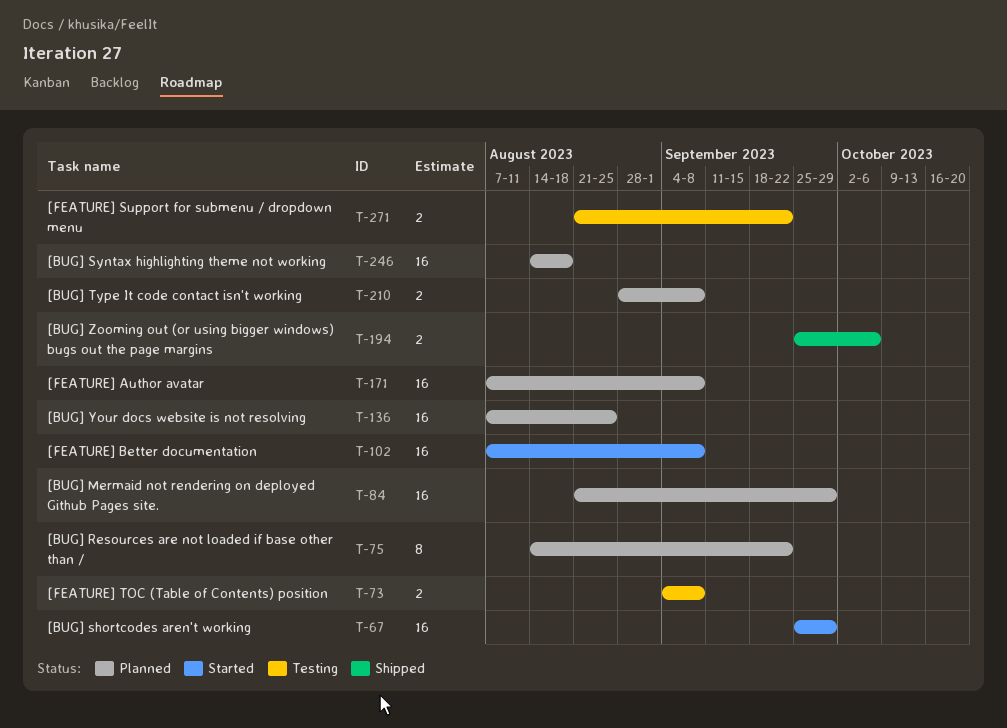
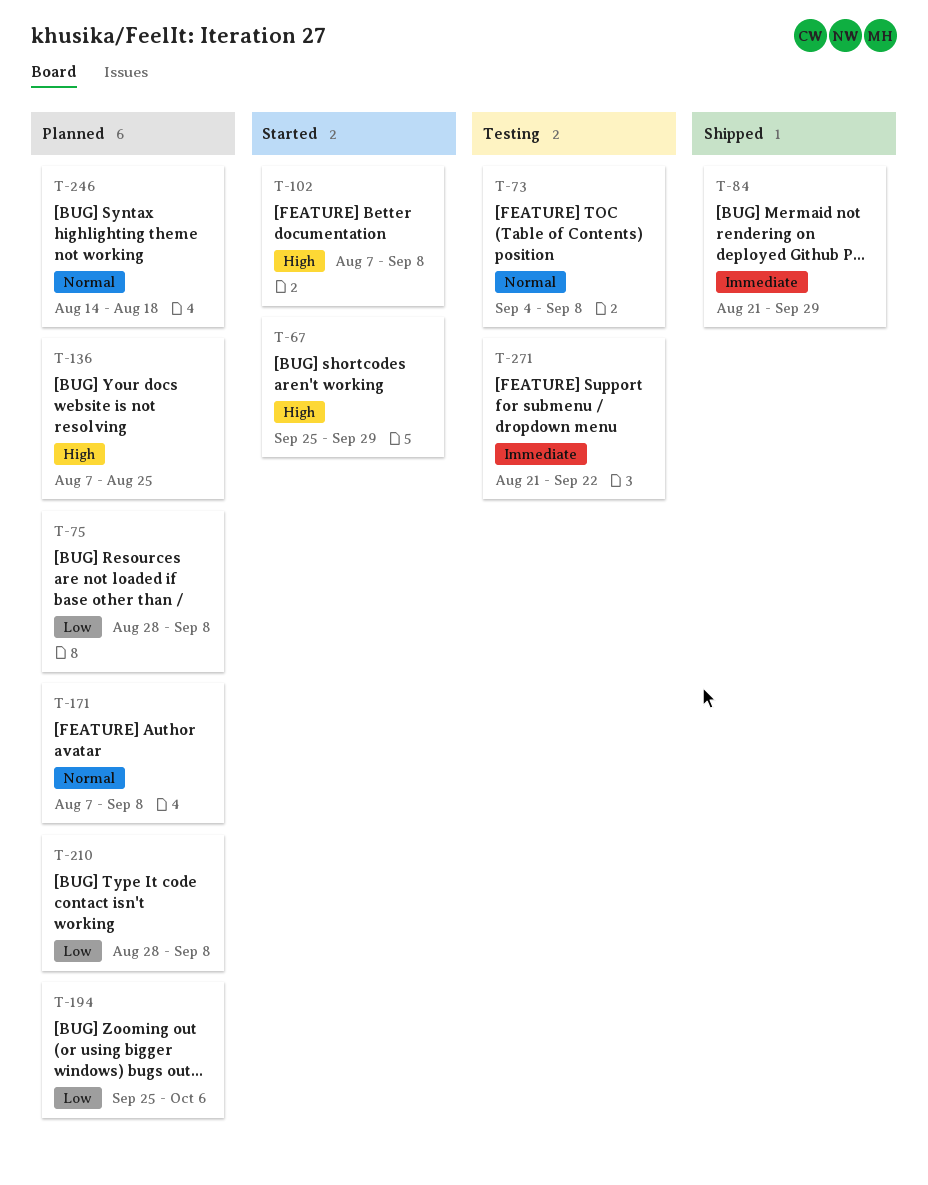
T-75, start: Aug 14 -> Aug 28
T-75, due: Sep 22 -> Sep 8
T-84, status: Planned -> Shipped
T-194, status: Shipped -> Planned

